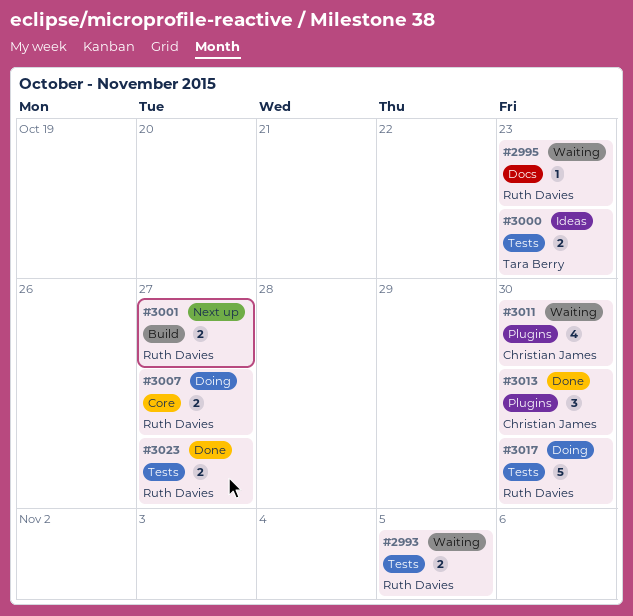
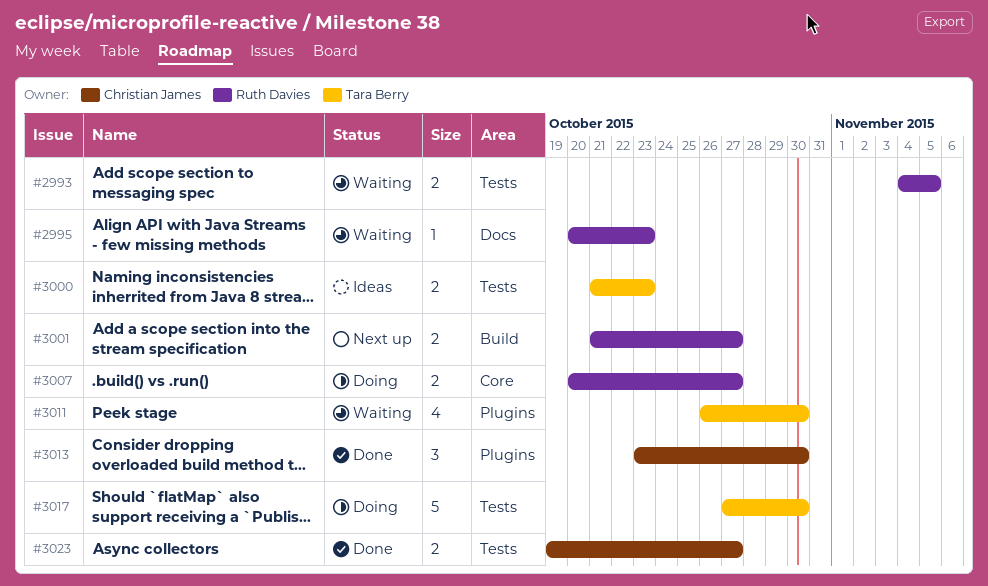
#3011, owner: Christian James -> Tara Berry
#3017, owner: Ruth Davies -> Tara Berry
#3023, owner: Ruth Davies -> Christian James

